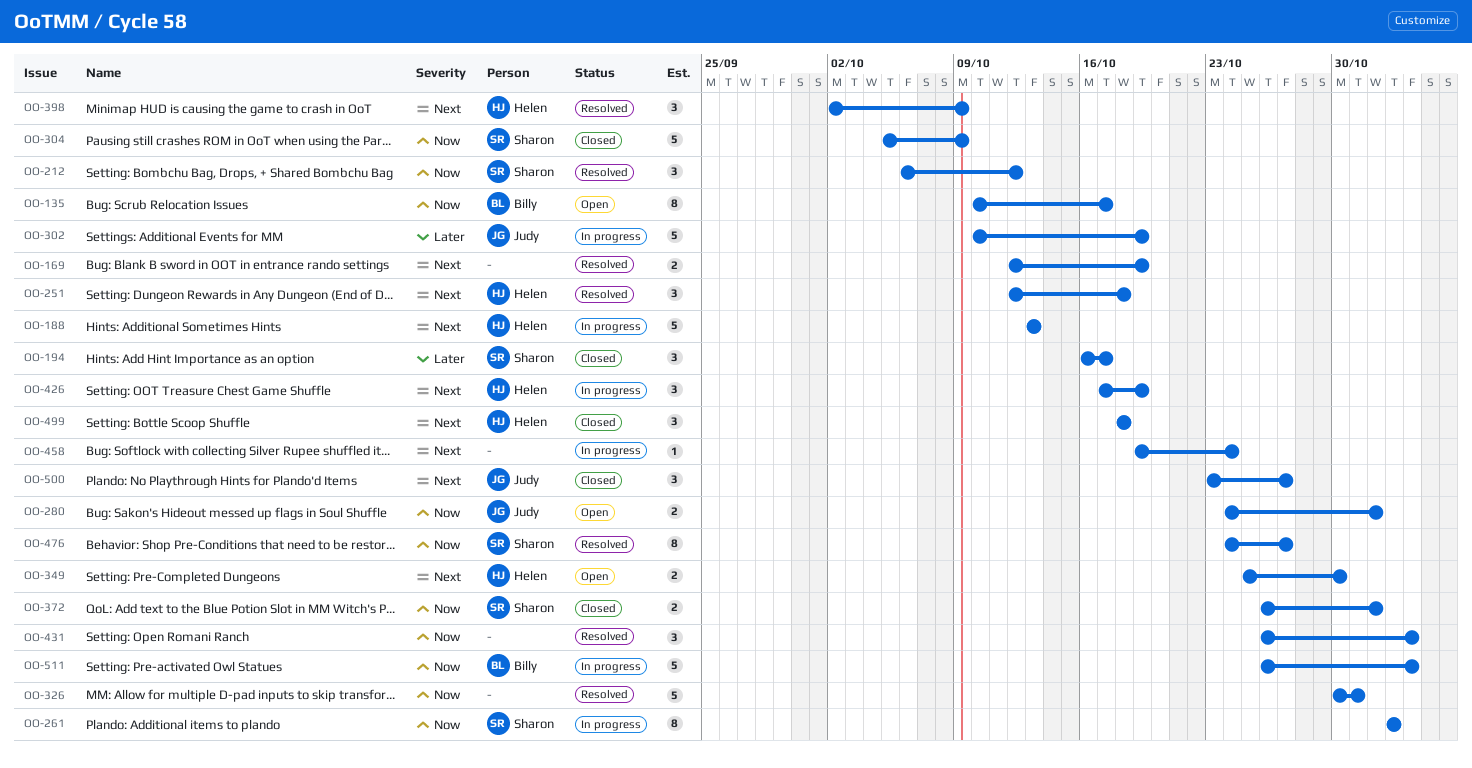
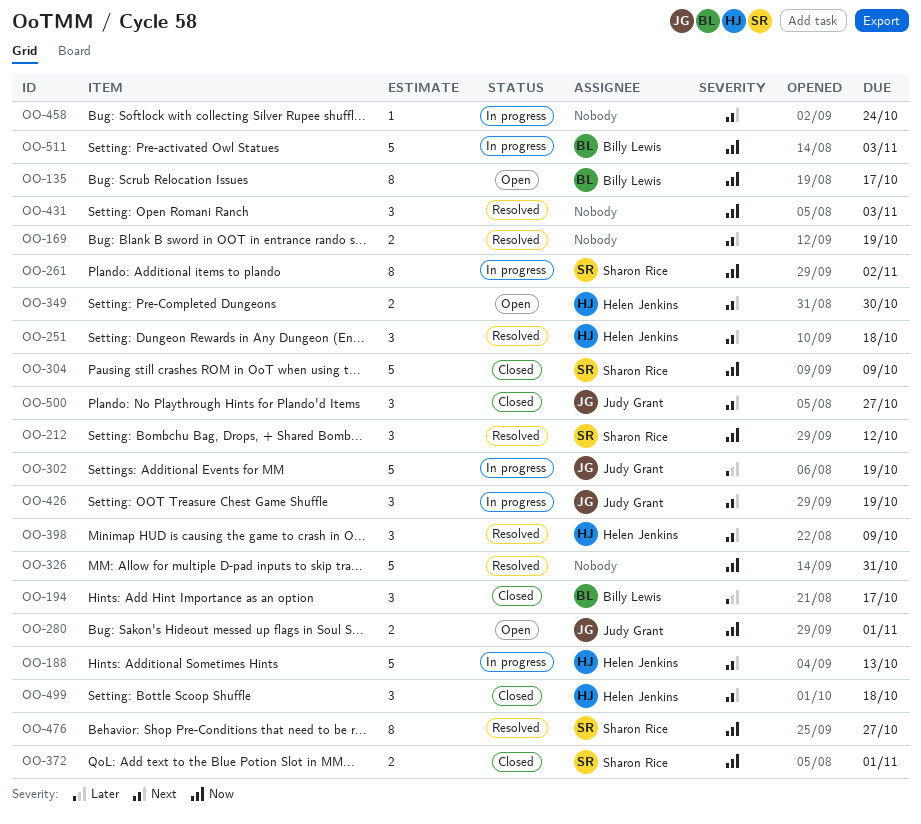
OO-194, owner: Sharon Rice -> Billy Lewis
OO-426, owner: Helen Jenkins -> Judy Grant

